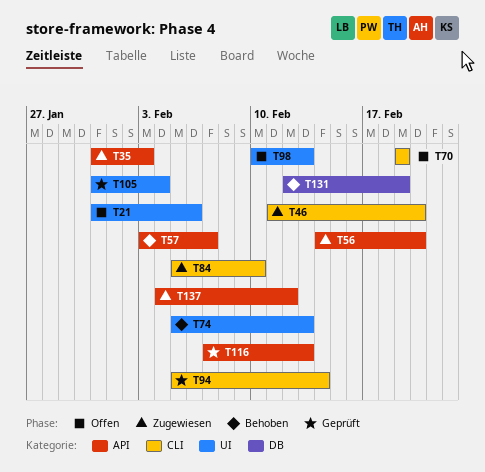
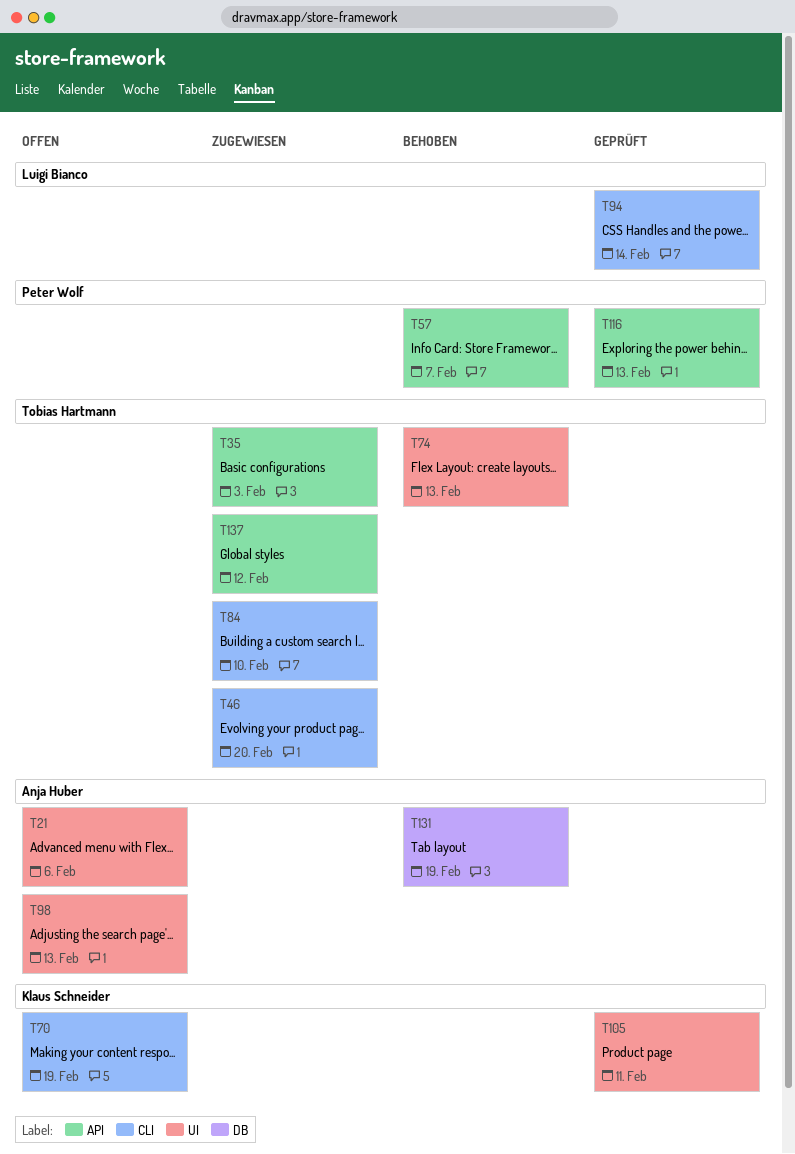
T56: present -> none
T105, due: Feb 4 -> Feb 11

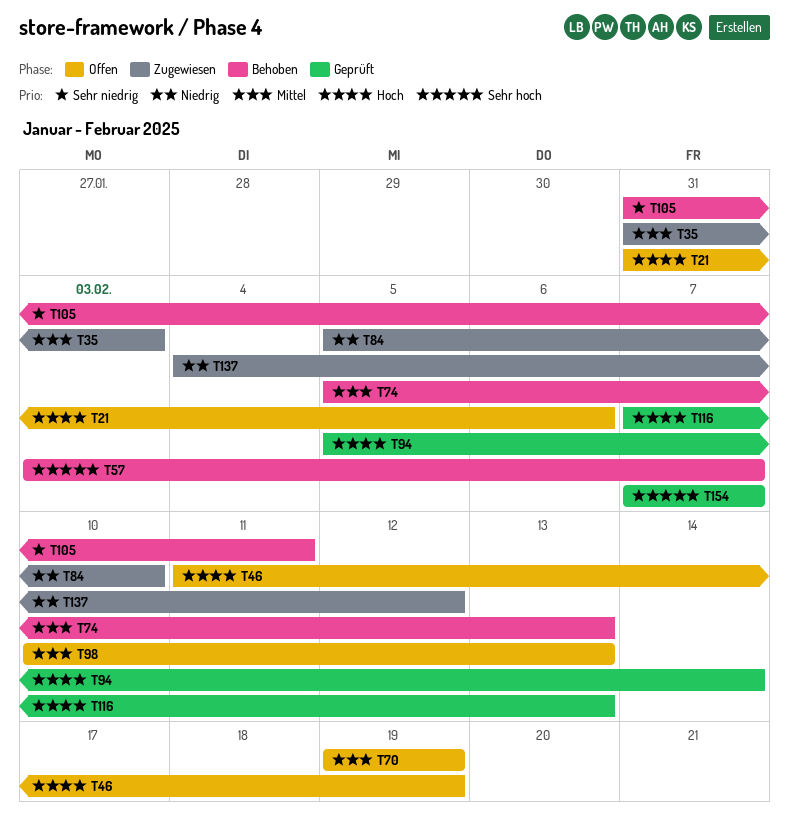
T46, status: Zugewiesen -> Offen
T46, due: Feb 20 -> Feb 19
T105, status: Geprüft -> Behoben
T131: present -> none
T154: none -> present

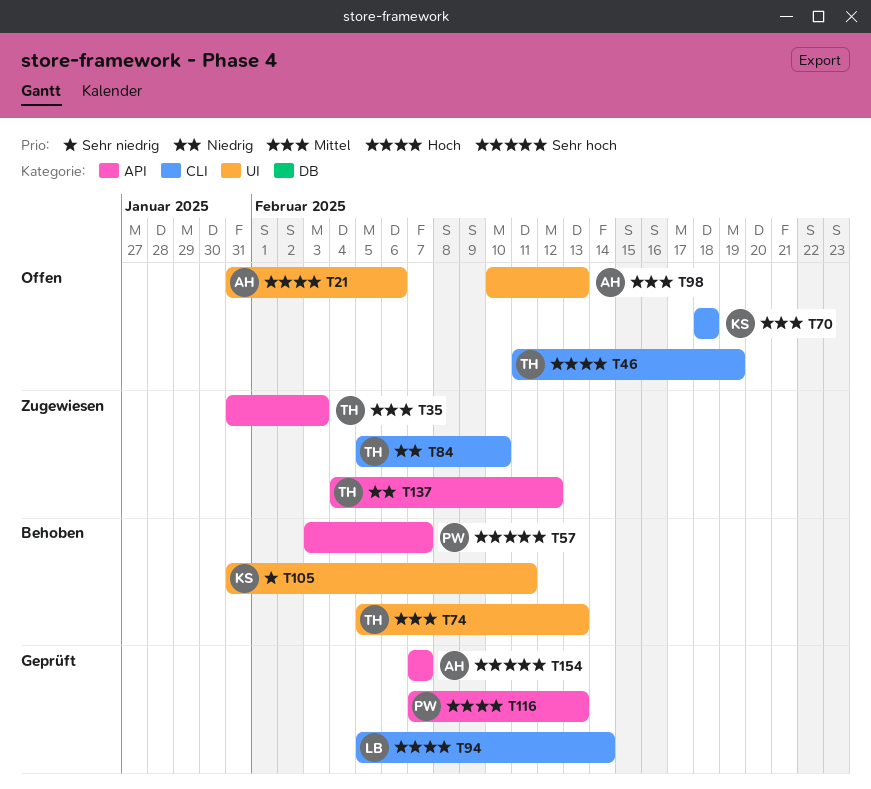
T70, start: Feb 19 -> Feb 18
T70, due: Feb 19 -> Feb 18

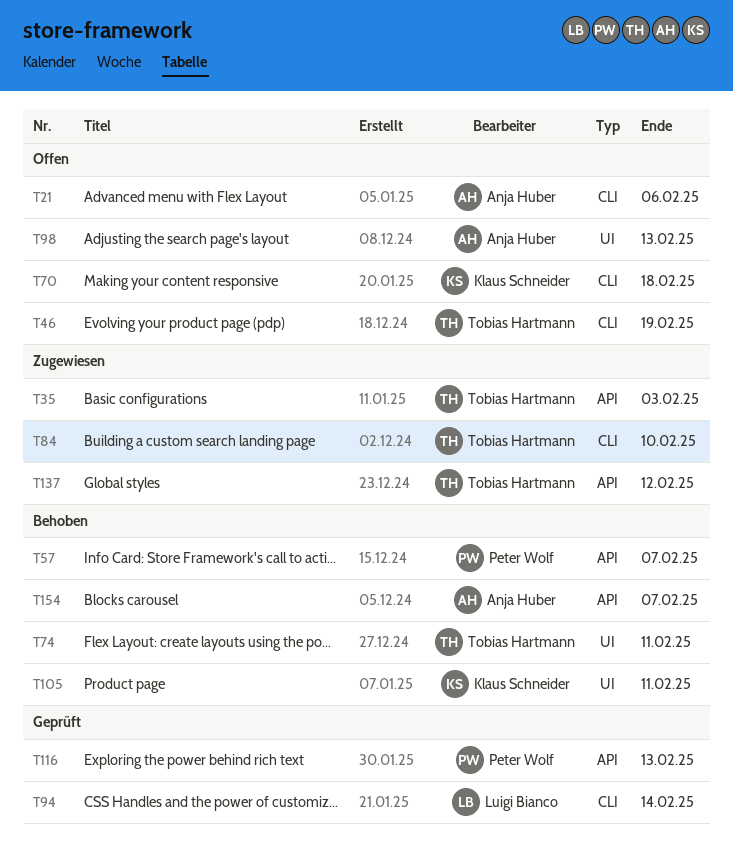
T21, label: UI -> CLI
T74, due: Feb 13 -> Feb 11
T154, status: Geprüft -> Behoben

